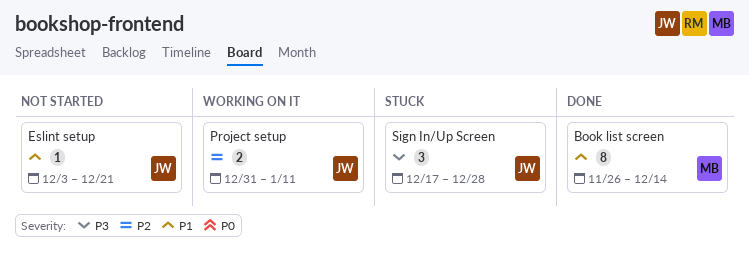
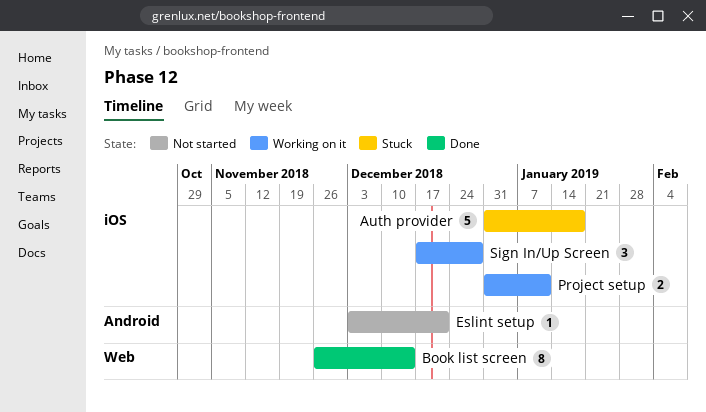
Auth provider: none -> present
Sign In/Up Screen, status: Stuck -> Working on it

